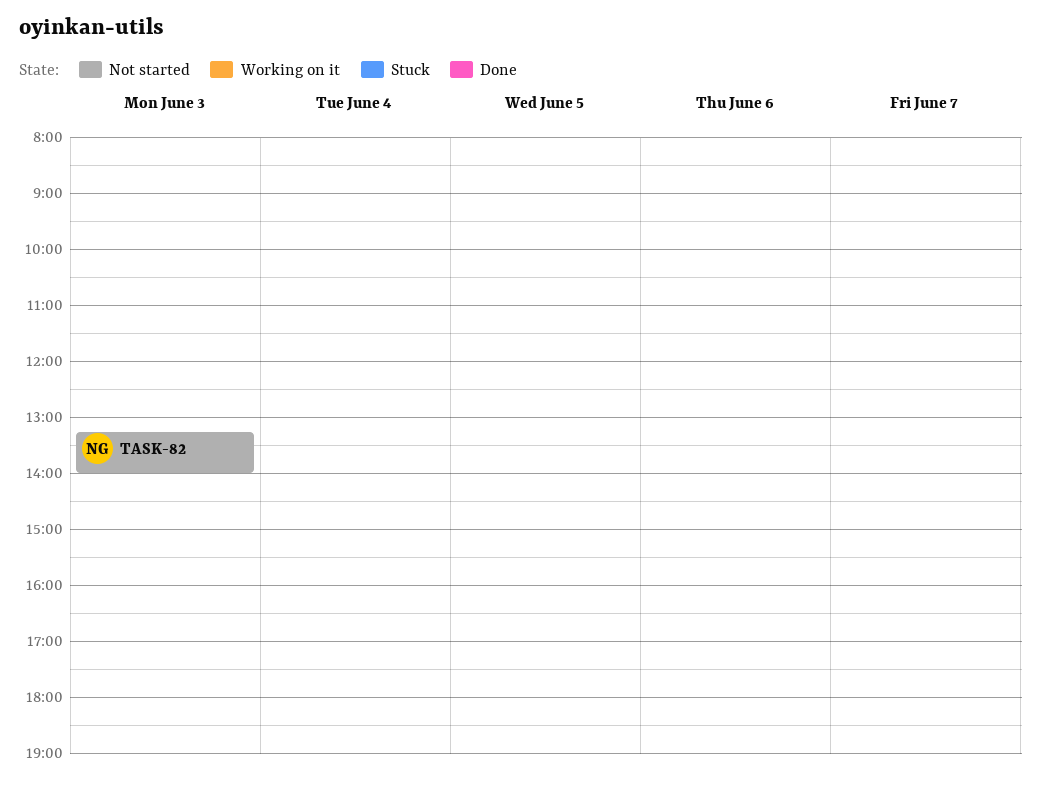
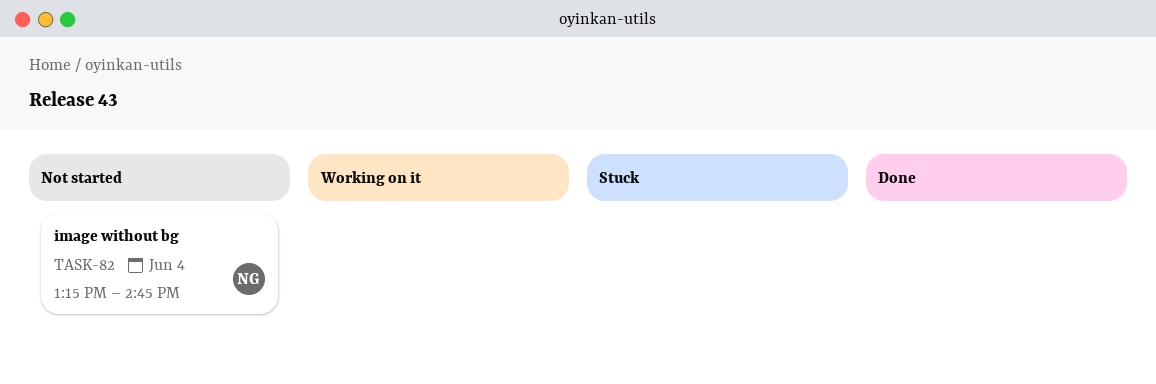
TASK-82, day: Jun 3 -> Jun 4
TASK-82, ends: 14:00 -> 14:45

